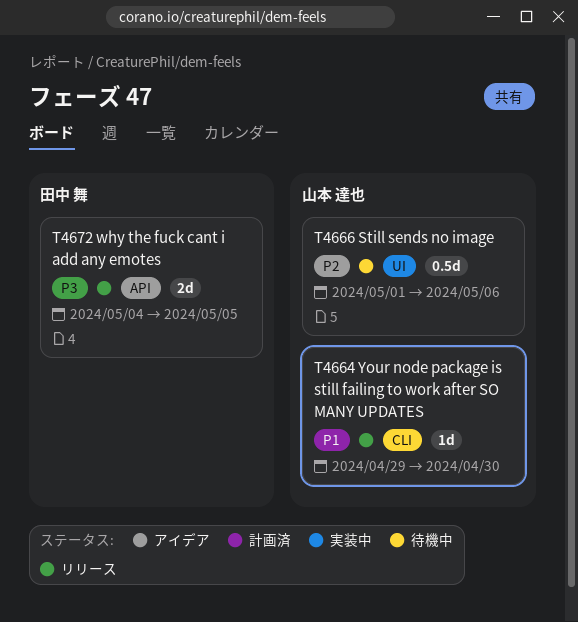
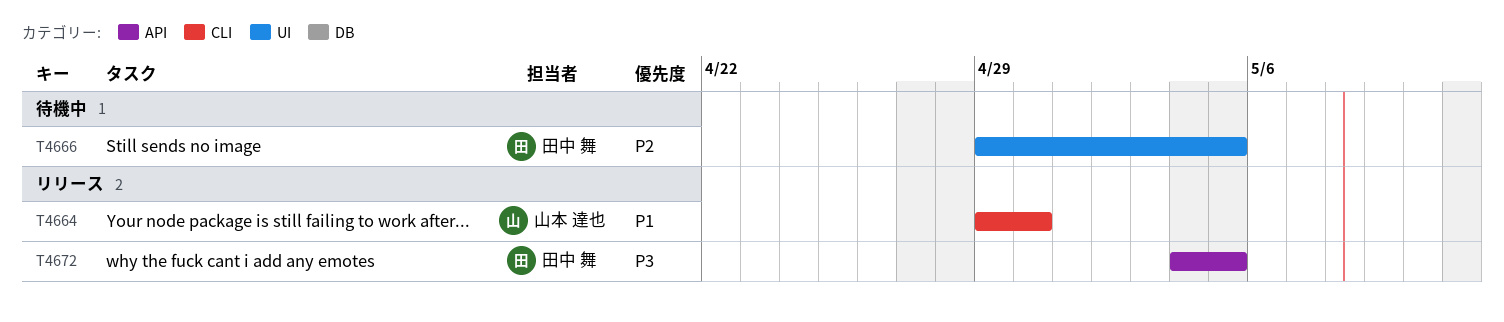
T4666, owner: 山本 達也 -> 田中 舞
T4666, start: May 1 -> Apr 29
T4666, due: May 6 -> May 5

